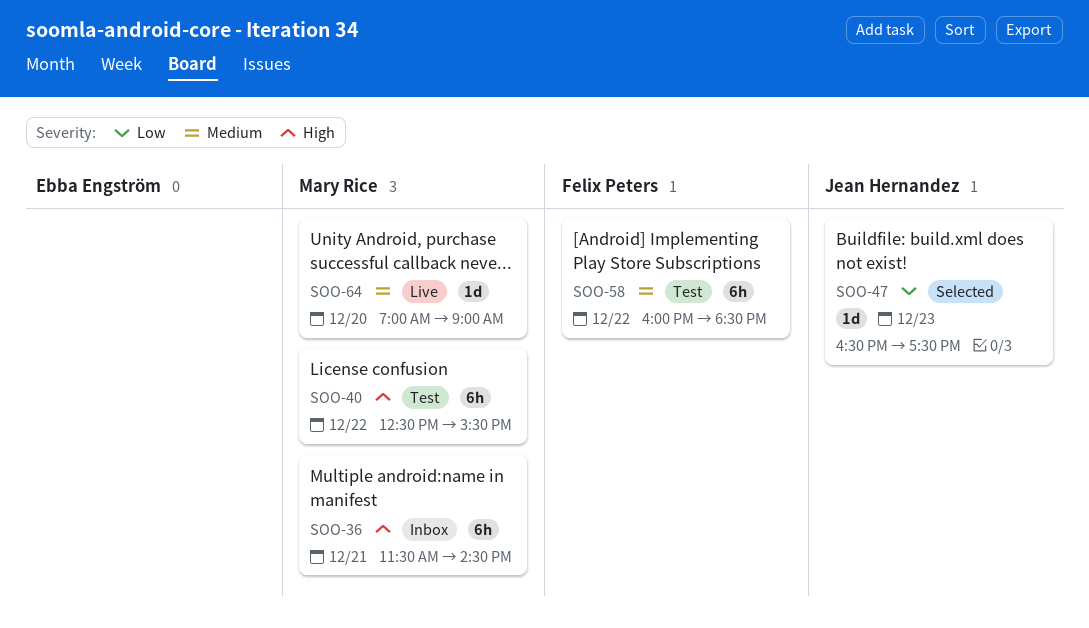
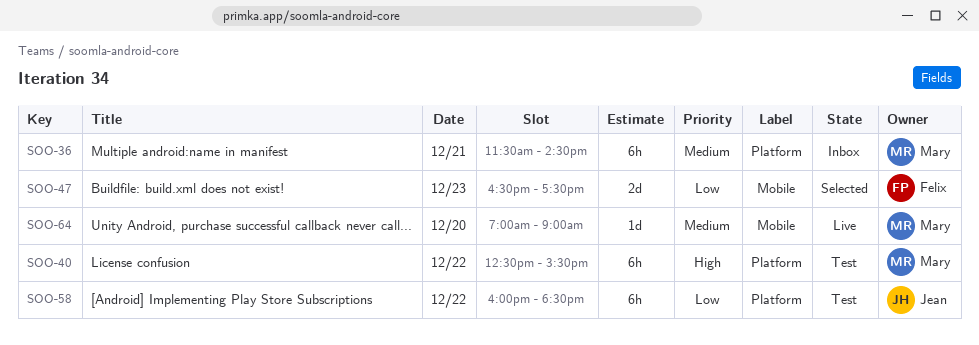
SOO-36, priority: High -> Medium
SOO-47, owner: Jean Hernandez -> Felix Peters
SOO-47, estimate: 1d -> 2d
SOO-58, owner: Felix Peters -> Jean Hernandez
SOO-58, priority: Medium -> Low

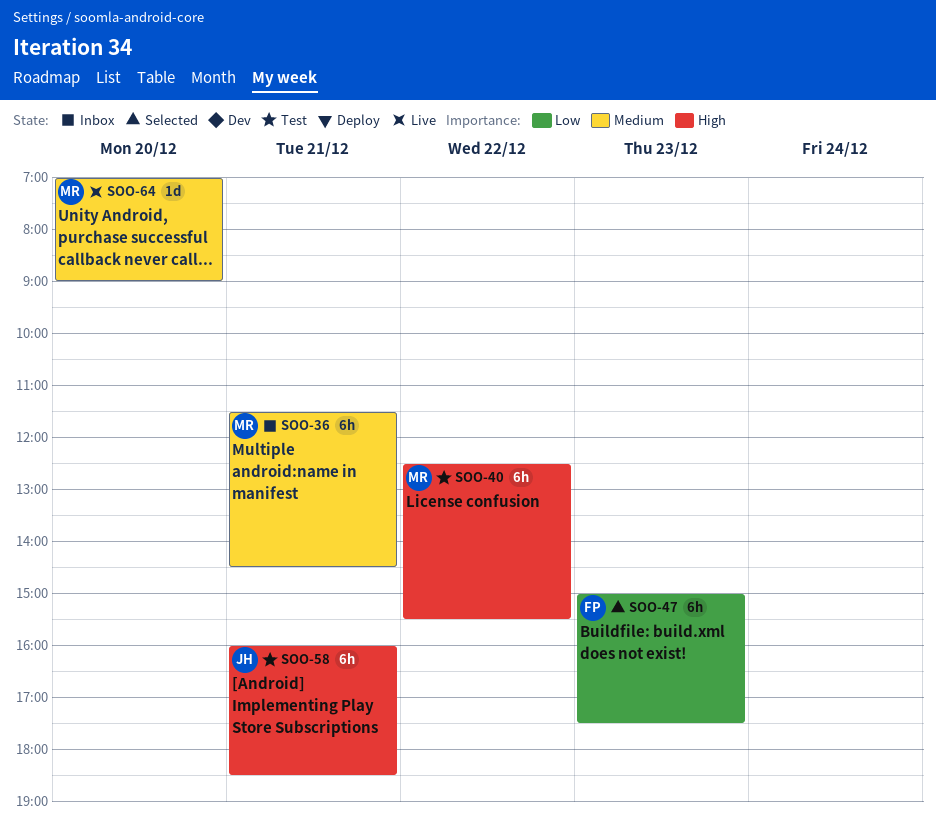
SOO-47, estimate: 2d -> 6h
SOO-47, begins: 16:30 -> 15:00
SOO-58, priority: Low -> High
SOO-58, day: Dec 22 -> Dec 21

